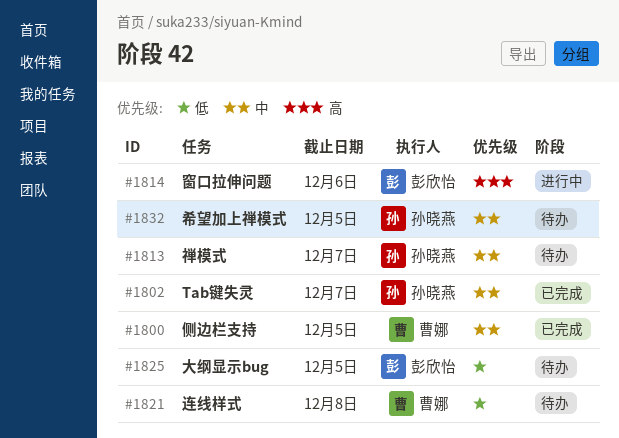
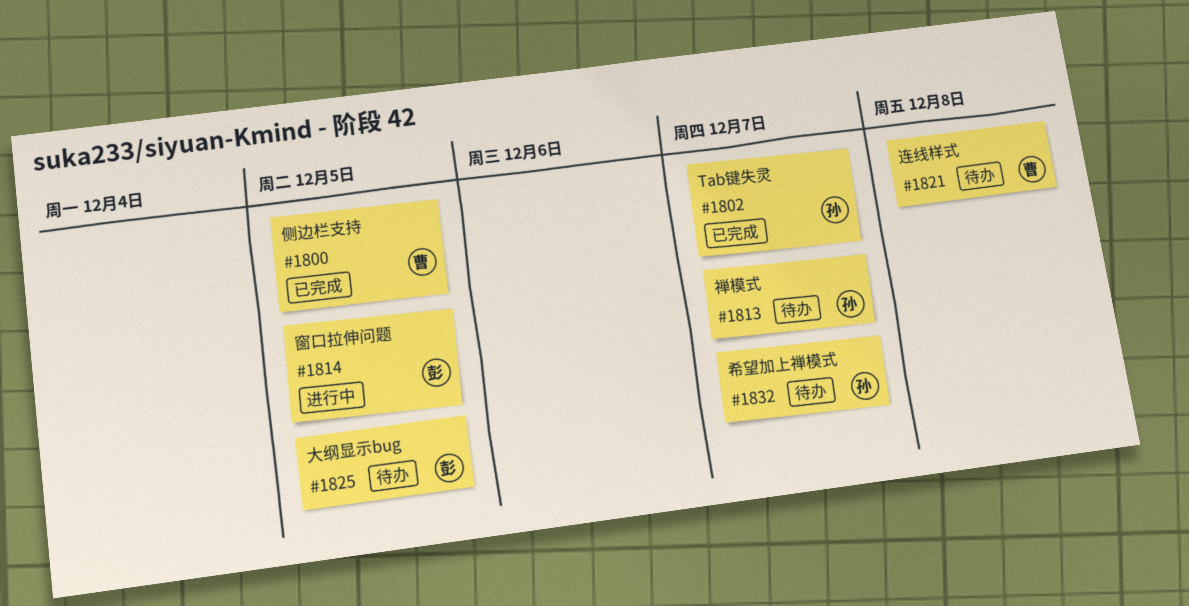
#1814, due: Dec 6 -> Dec 5
#1832, due: Dec 5 -> Dec 7

